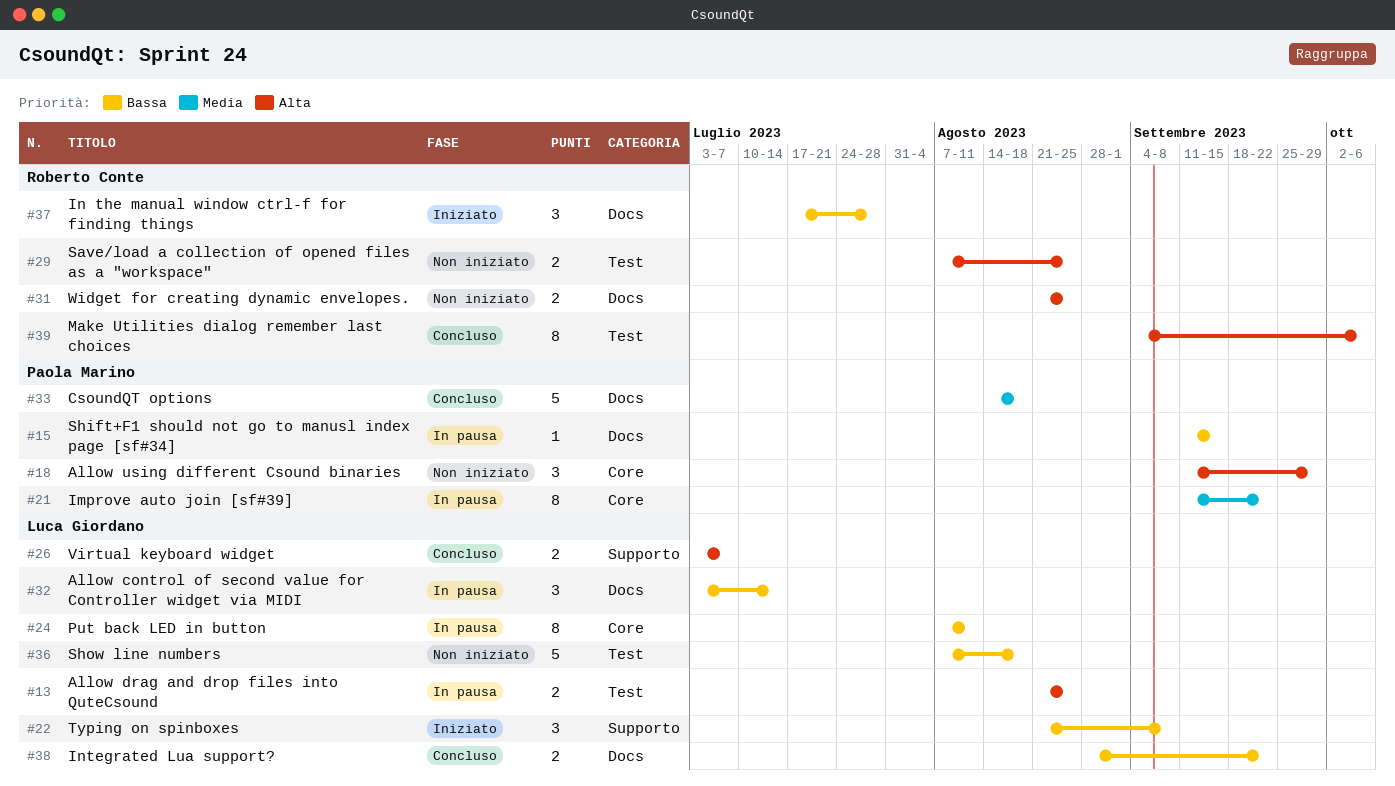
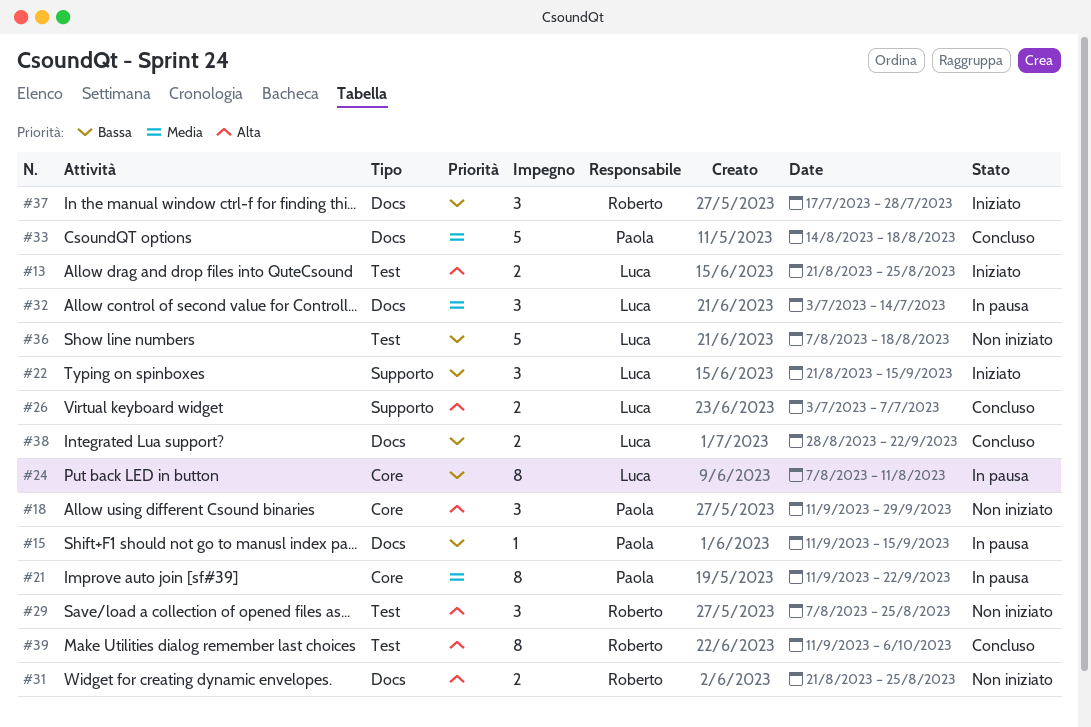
#13, status: In pausa -> Iniziato
#22, due: Sep 8 -> Sep 15
#29, estimate: 2 -> 3
#32, priority: Bassa -> Media
#39, start: Sep 4 -> Sep 11

